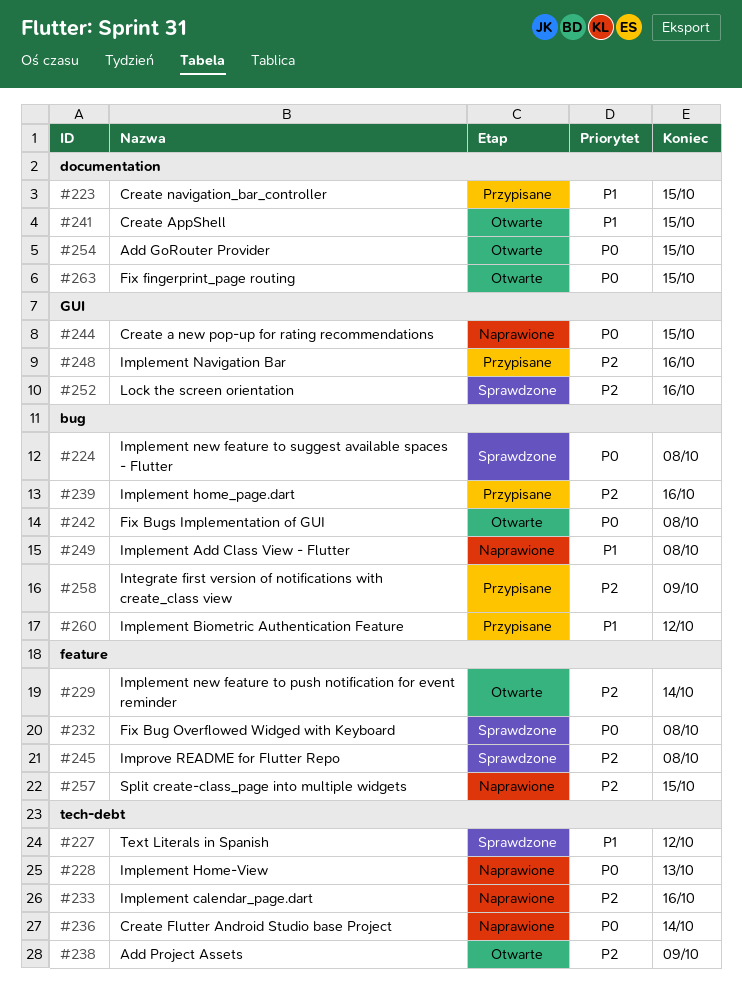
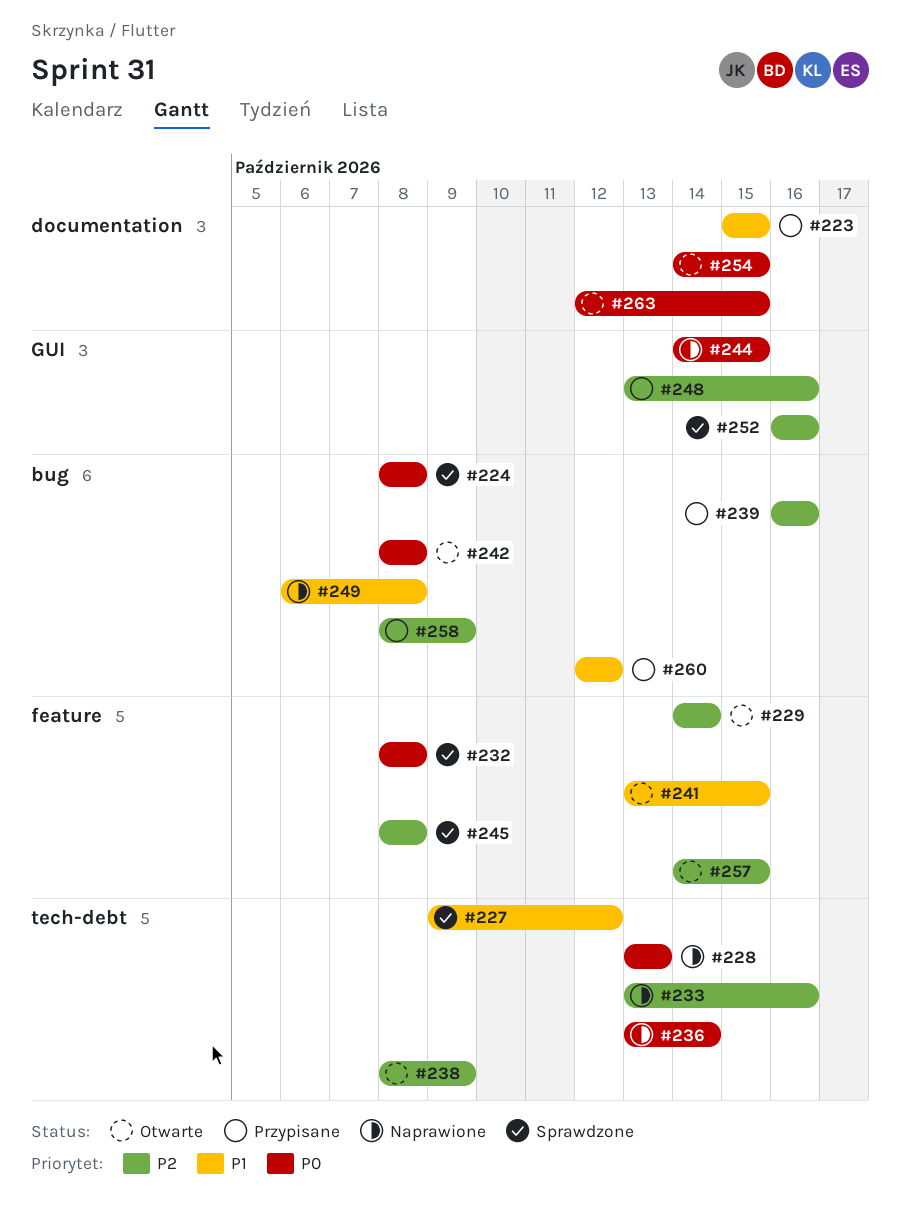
#241, label: documentation -> feature
#257, status: Naprawione -> Otwarte

